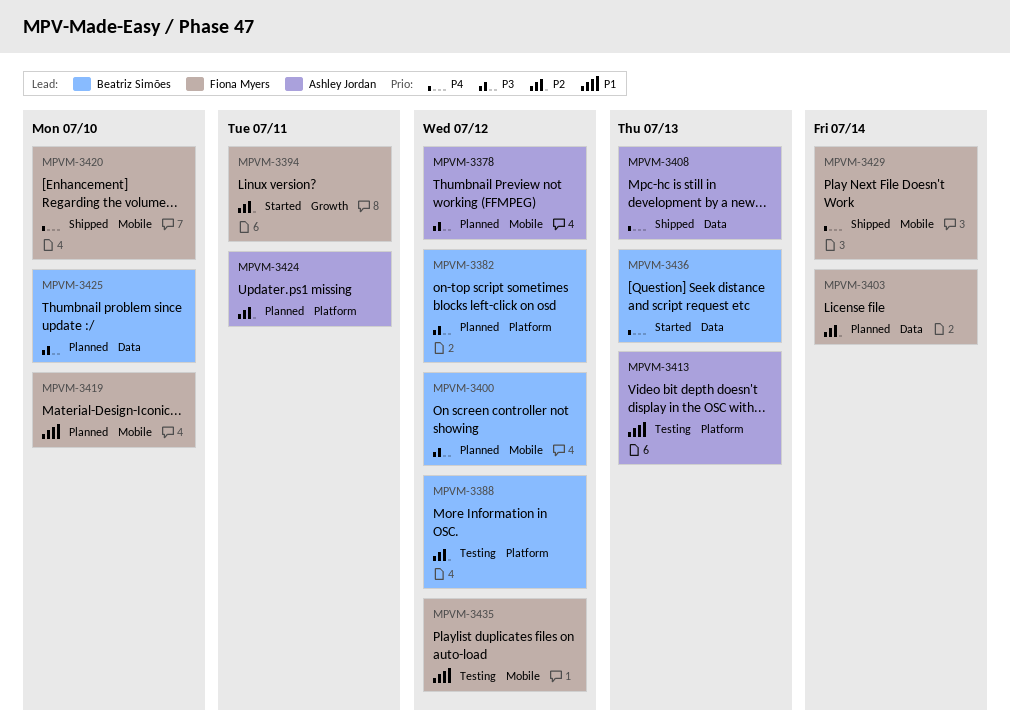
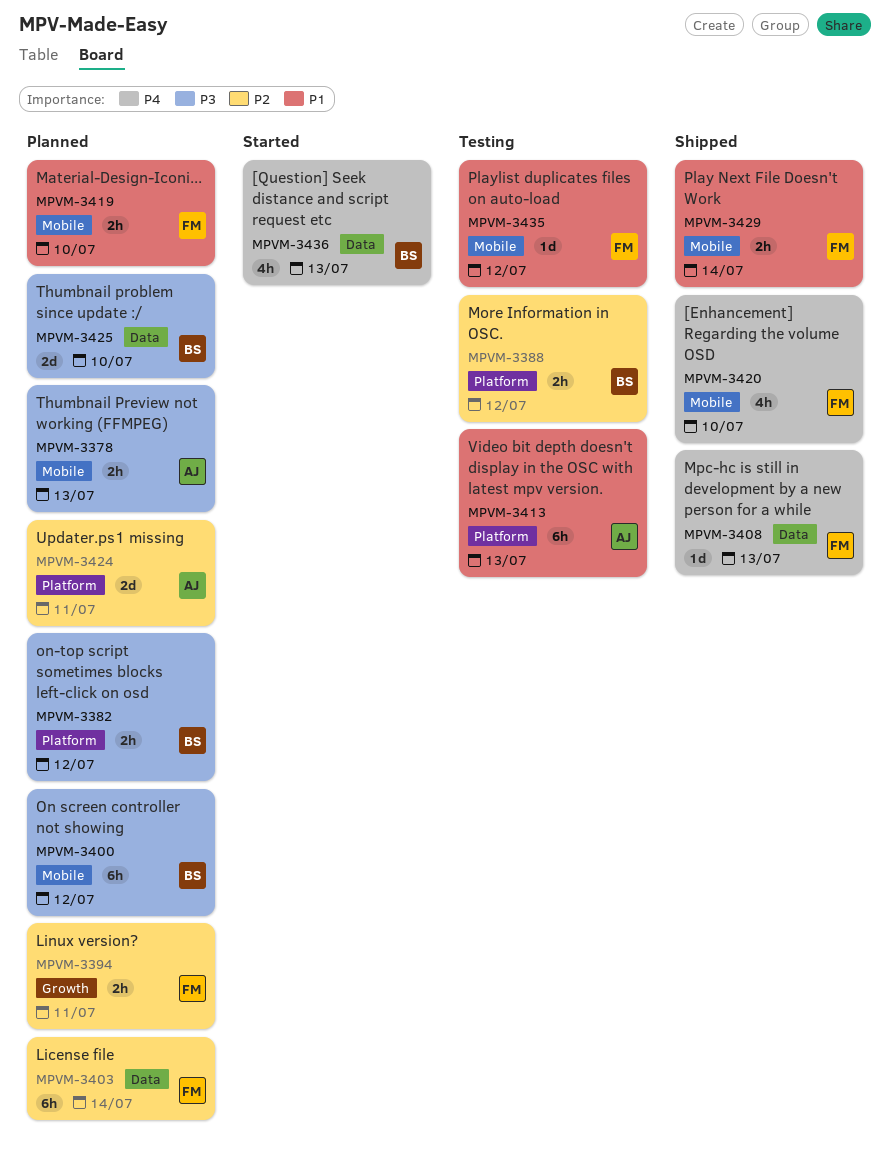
MPVM-3378, due: Jul 12 -> Jul 13
MPVM-3394, status: Started -> Planned
MPVM-3408, owner: Ashley Jordan -> Fiona Myers
MPVM-3429, priority: P4 -> P1

